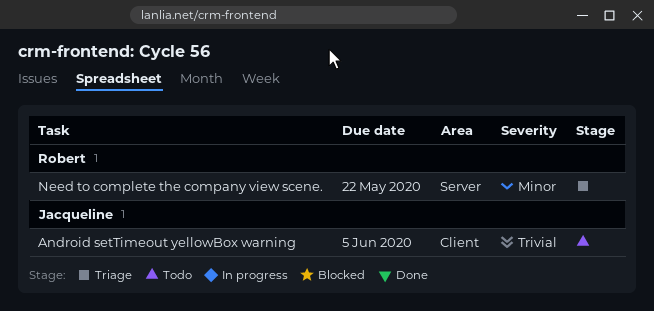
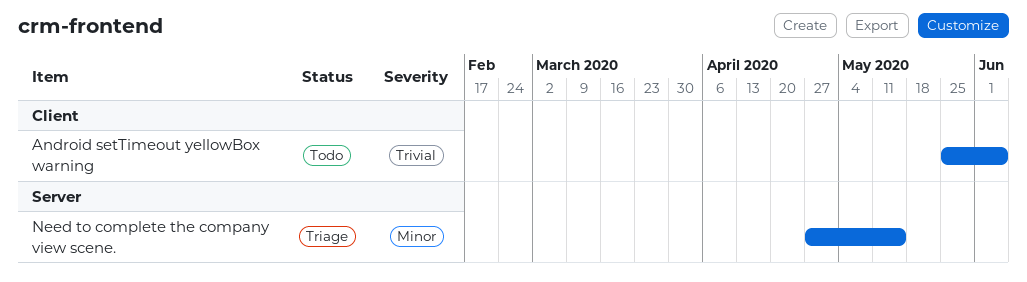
Need to complete the company view scene., due: May 22 -> May 15

